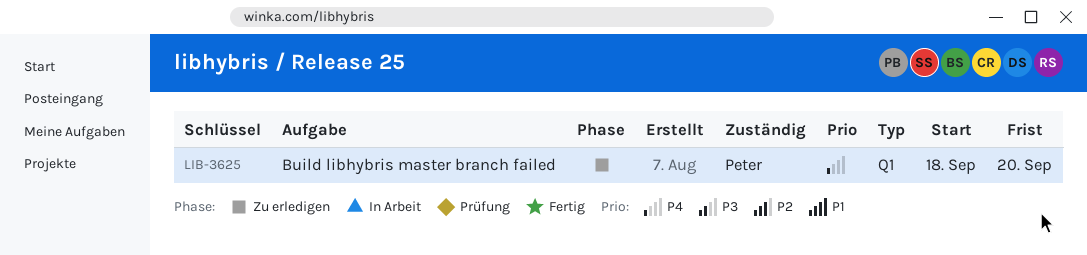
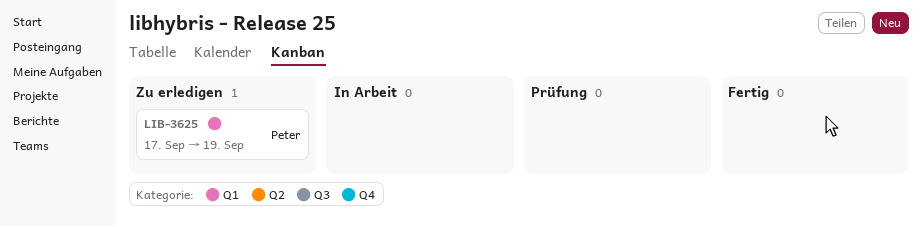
LIB-3625, start: Sep 18 -> Sep 17
LIB-3625, due: Sep 20 -> Sep 19

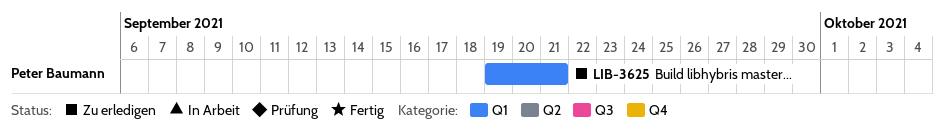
LIB-3625, start: Sep 17 -> Sep 19
LIB-3625, due: Sep 19 -> Sep 21

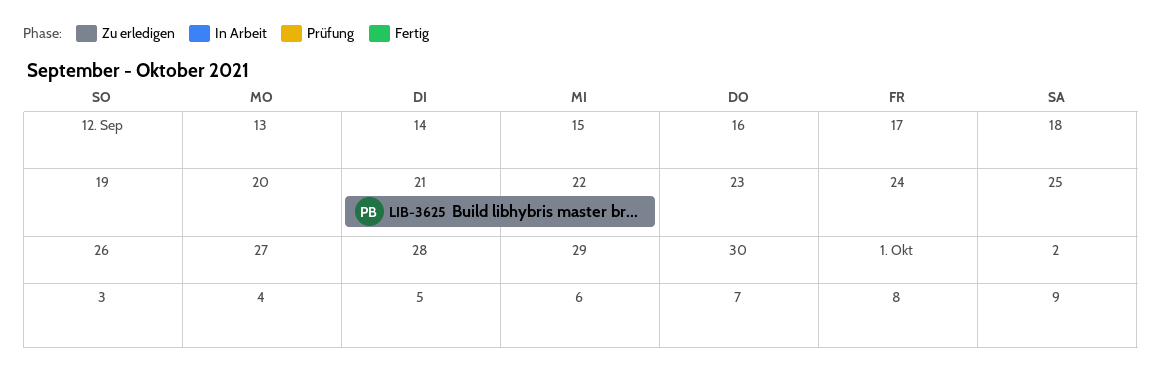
LIB-3625, start: Sep 19 -> Sep 21
LIB-3625, due: Sep 21 -> Sep 22

